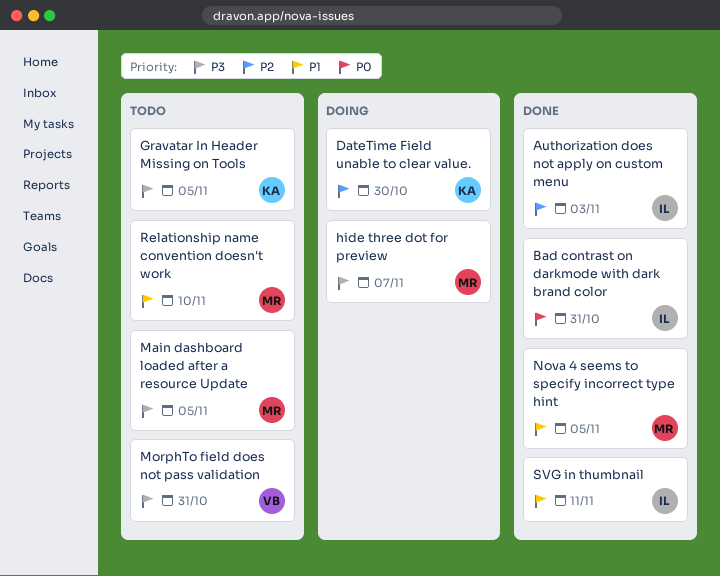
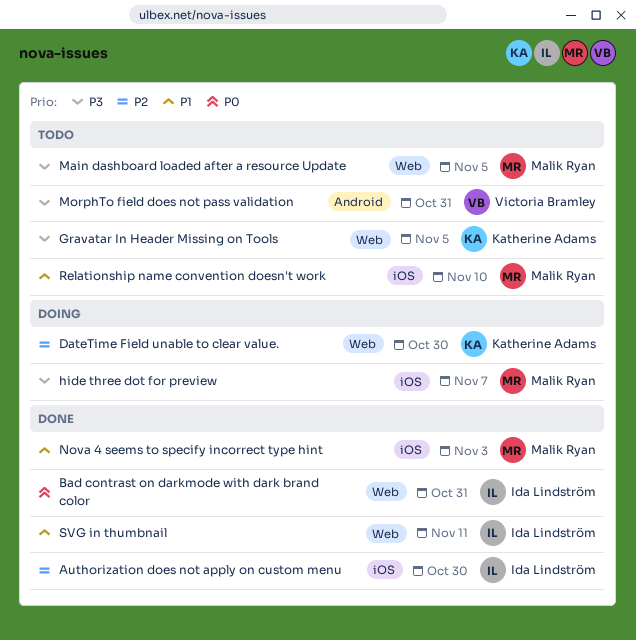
Authorization does not apply on custom menu, due: Nov 3 -> Oct 30
Nova 4 seems to specify incorrect type hint, due: Nov 5 -> Nov 3

